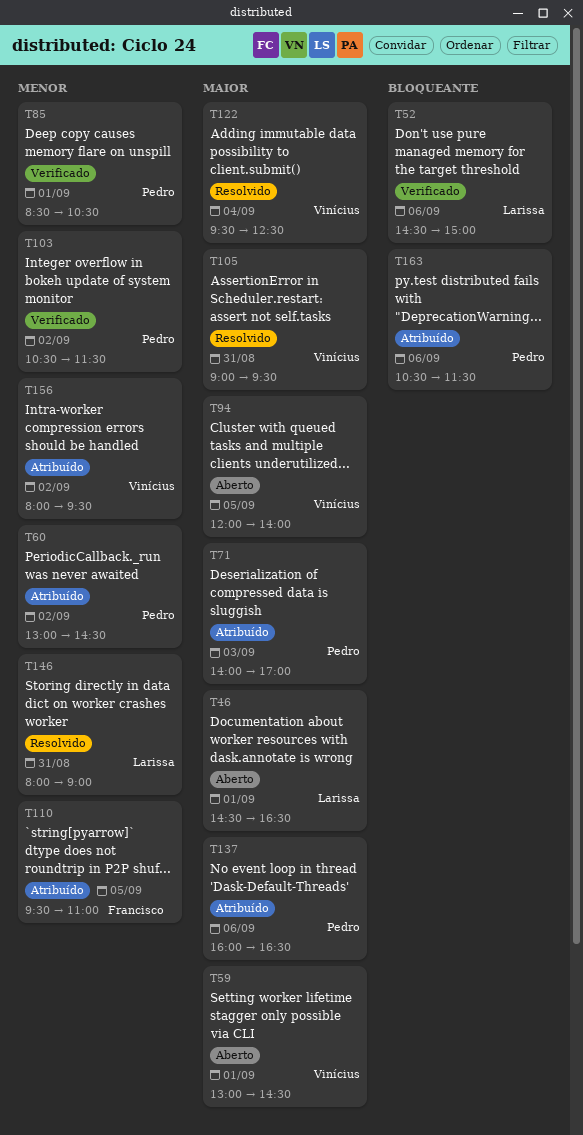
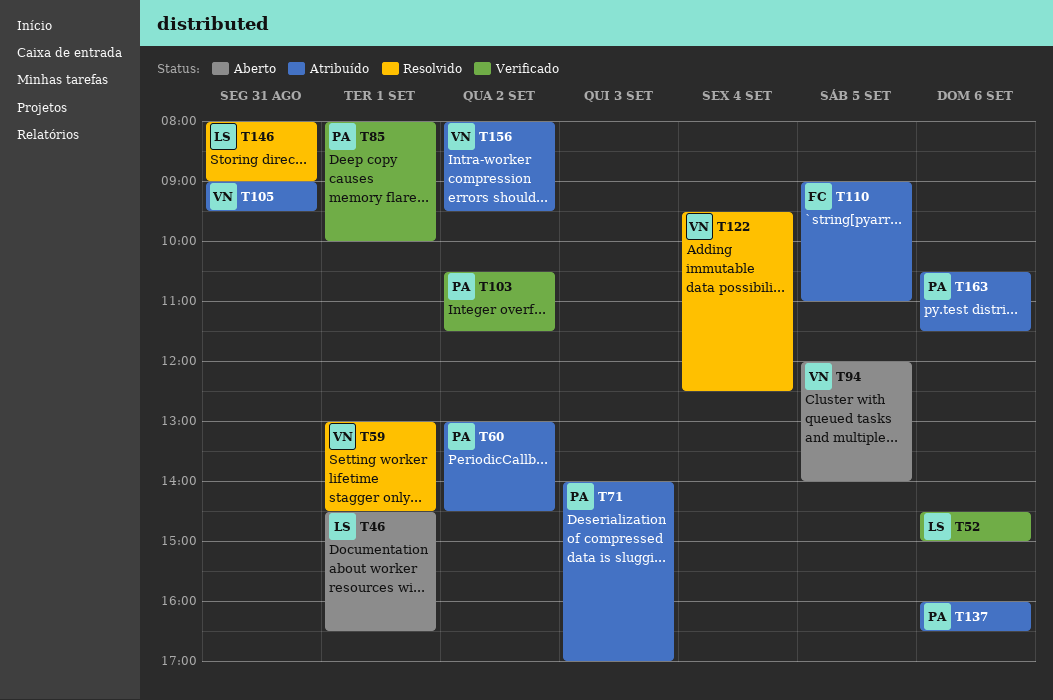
T59, status: Aberto -> Resolvido
T85, begins: 08:30 -> 08:00
T85, ends: 10:30 -> 10:00
T105, status: Resolvido -> Atribuído
T110, begins: 09:30 -> 09:00

